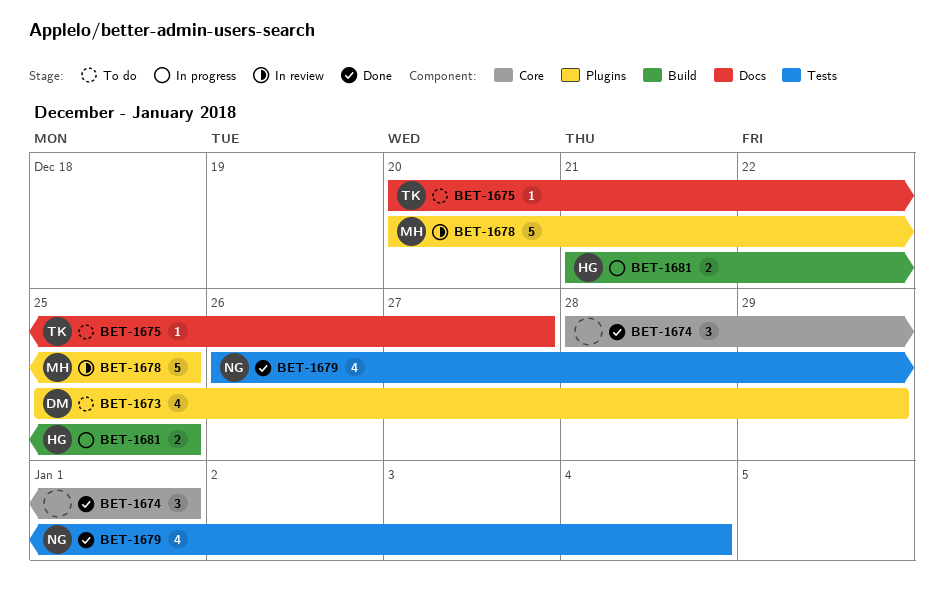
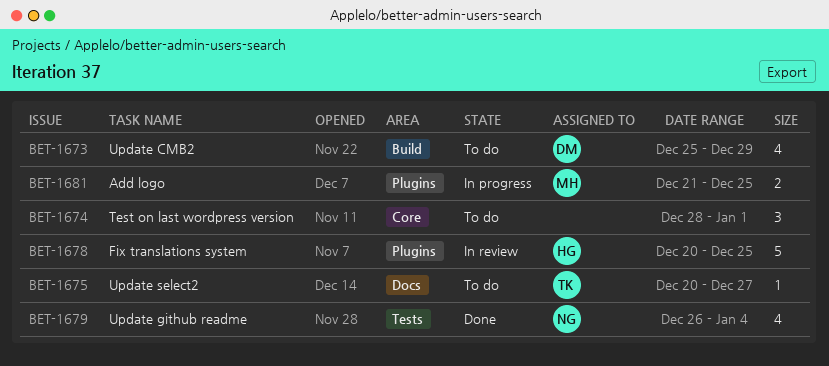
BET-1673, label: Plugins -> Build
BET-1674, status: Done -> To do
BET-1678, owner: MH -> HG
BET-1681, owner: HG -> MH
BET-1681, label: Build -> Plugins

